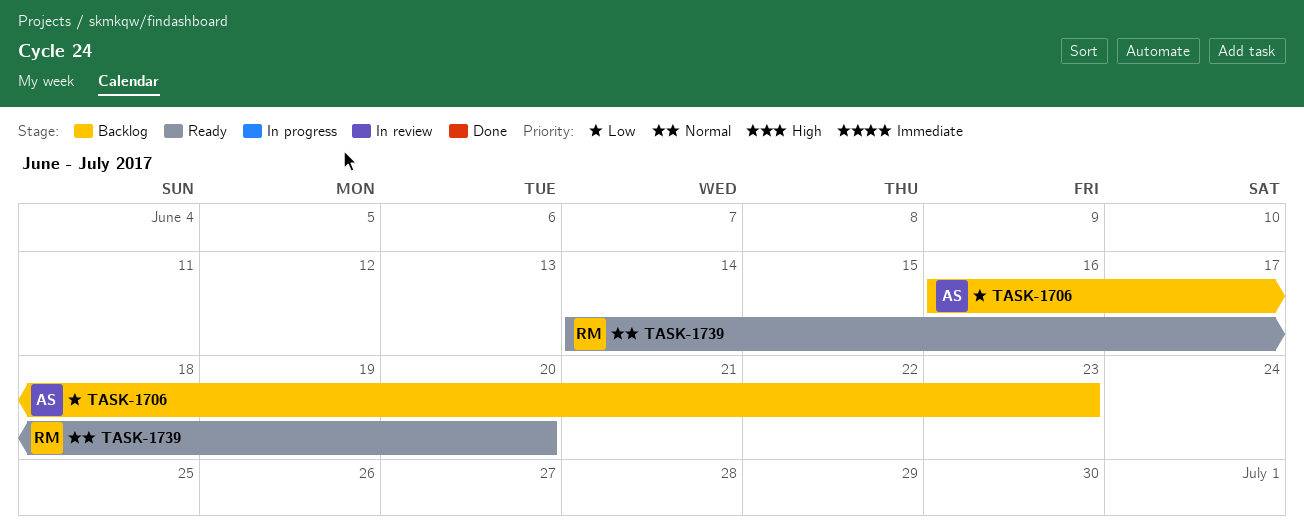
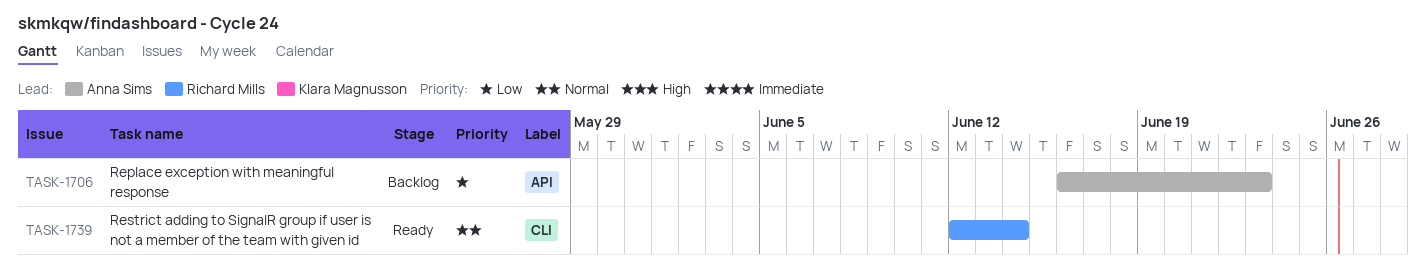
TASK-1739, start: Jun 14 -> Jun 12
TASK-1739, due: Jun 20 -> Jun 14

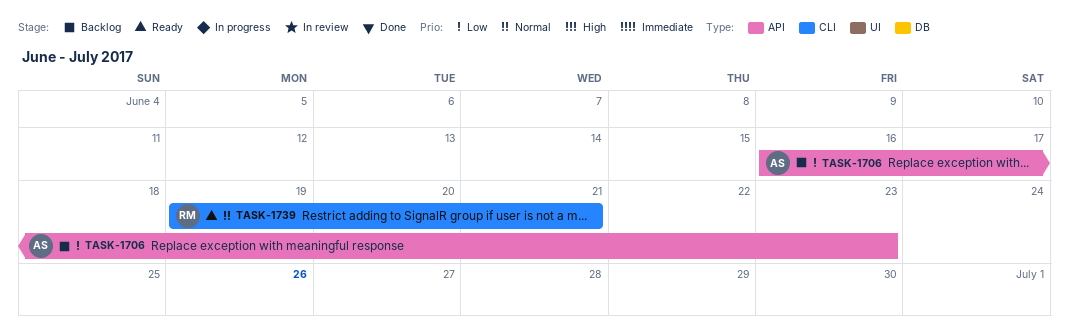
TASK-1739, start: Jun 12 -> Jun 19
TASK-1739, due: Jun 14 -> Jun 21

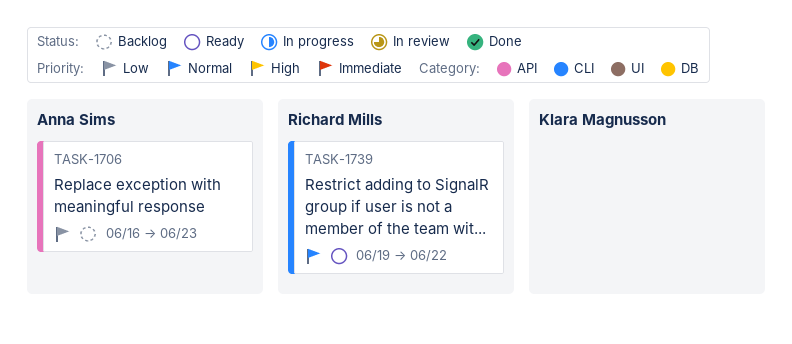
TASK-1739, due: Jun 21 -> Jun 22

